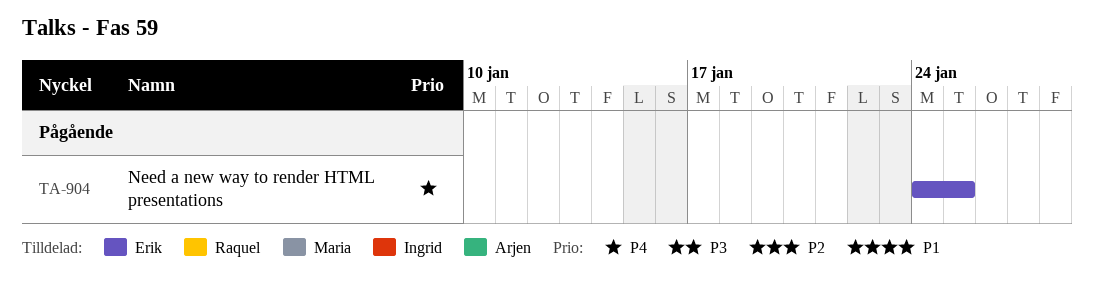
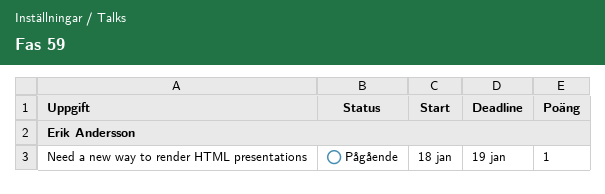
Need a new way to render HTML presentations, start: Jan 24 -> Jan 18
Need a new way to render HTML presentations, due: Jan 25 -> Jan 19

